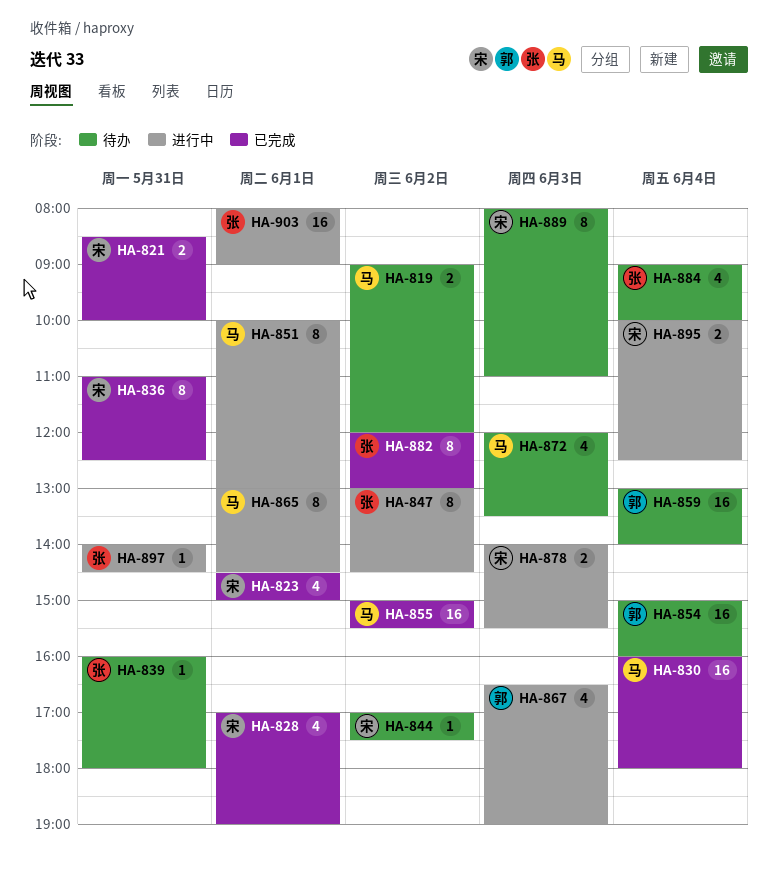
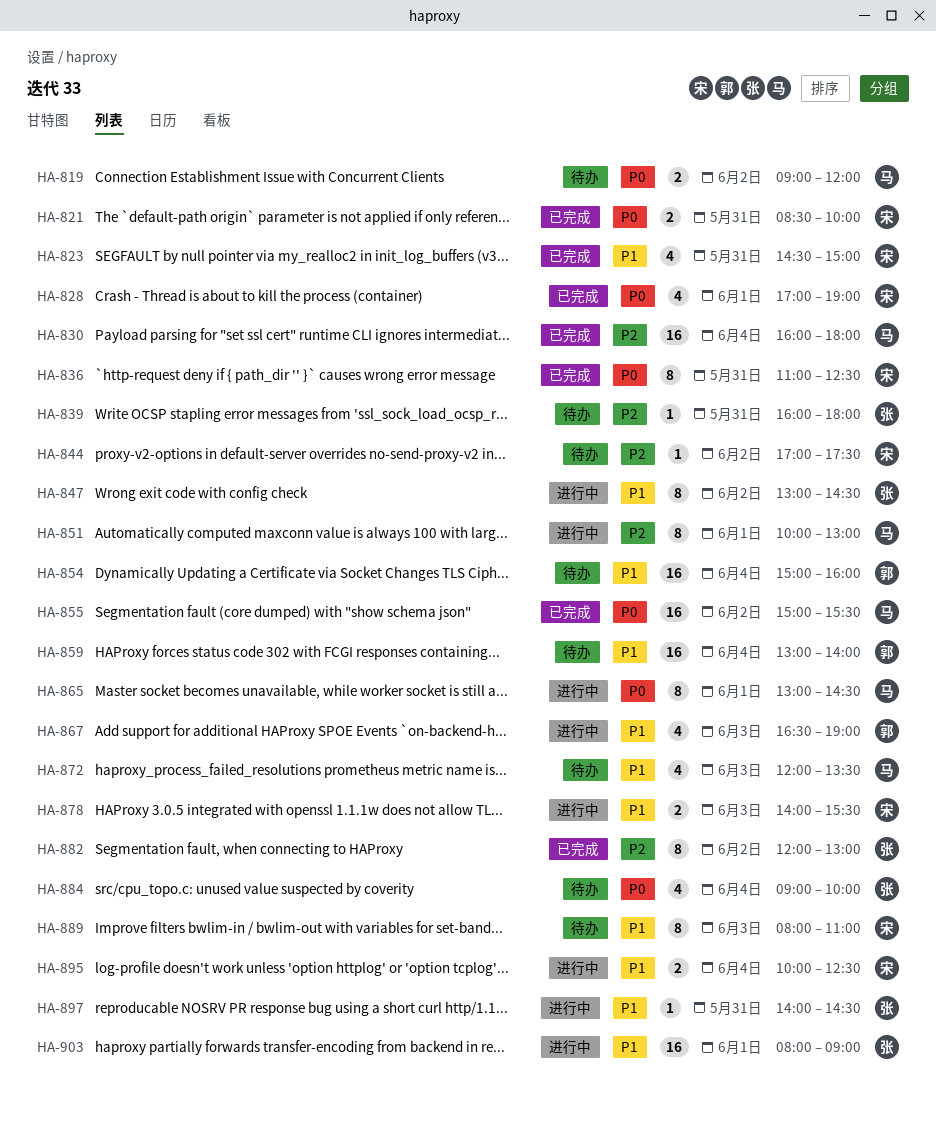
HA-823, day: Jun 1 -> May 31

